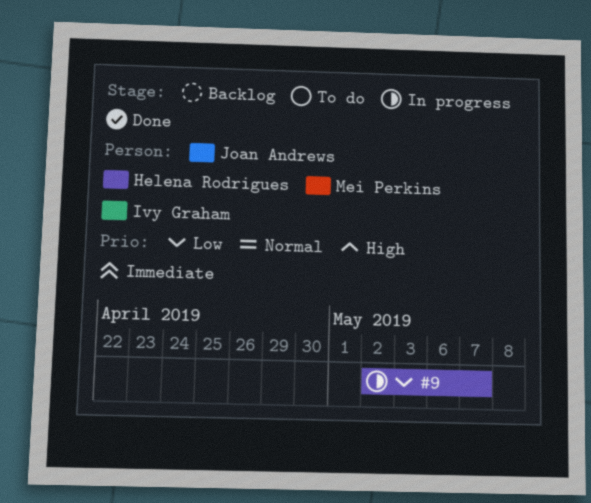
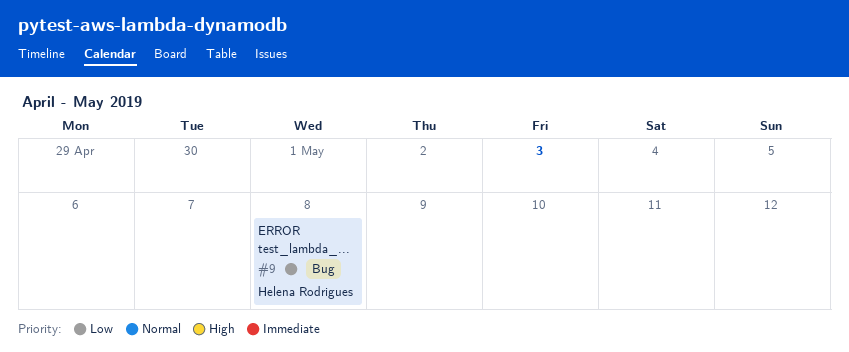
#9, due: May 7 -> May 8

